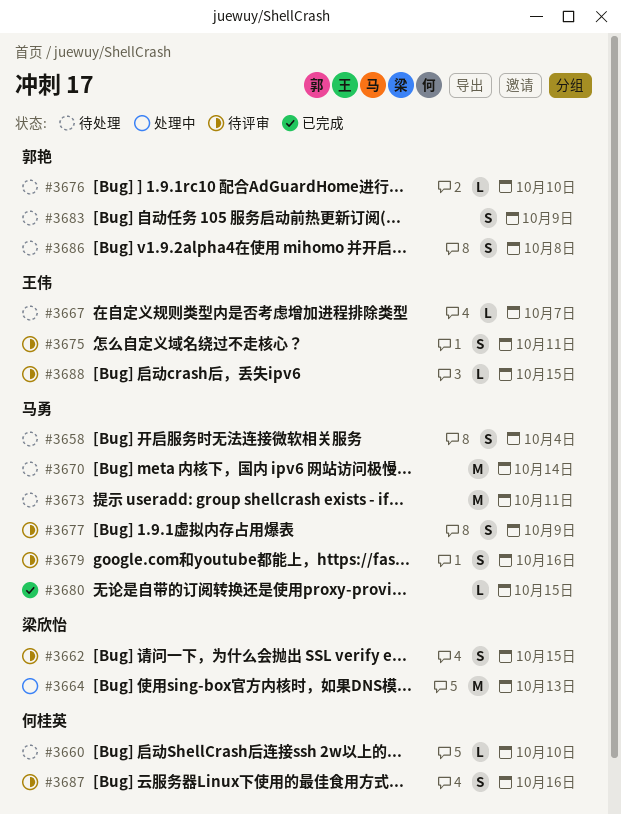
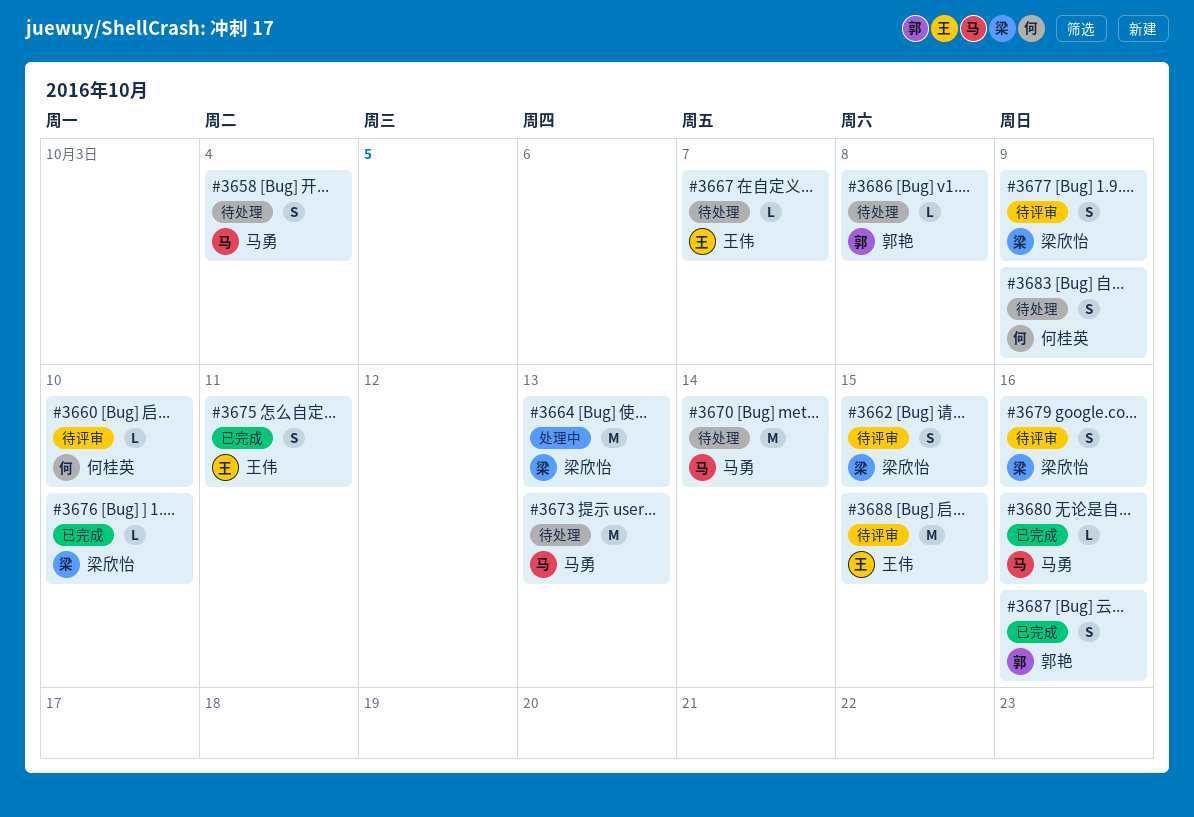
#3660, status: 待处理 -> 待评审
#3673, due: Oct 11 -> Oct 13
#3675, status: 待评审 -> 已完成
#3676, status: 待处理 -> 已完成
#3676, owner: 郭艳 -> 梁欣怡
#3677, owner: 马勇 -> 梁欣怡
#3679, owner: 马勇 -> 梁欣怡
#3680, due: Oct 15 -> Oct 16
#3683, owner: 郭艳 -> 何桂英
#3686, estimate: S -> L
#3687, status: 待评审 -> 已完成
#3687, owner: 何桂英 -> 郭艳
#3688, estimate: L -> M

